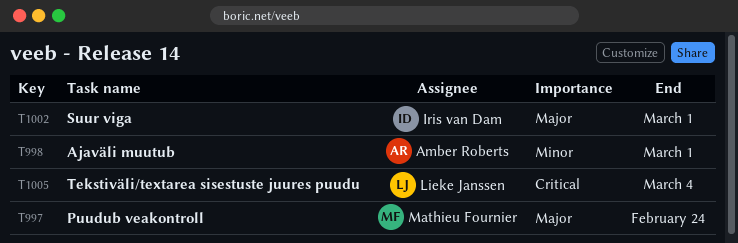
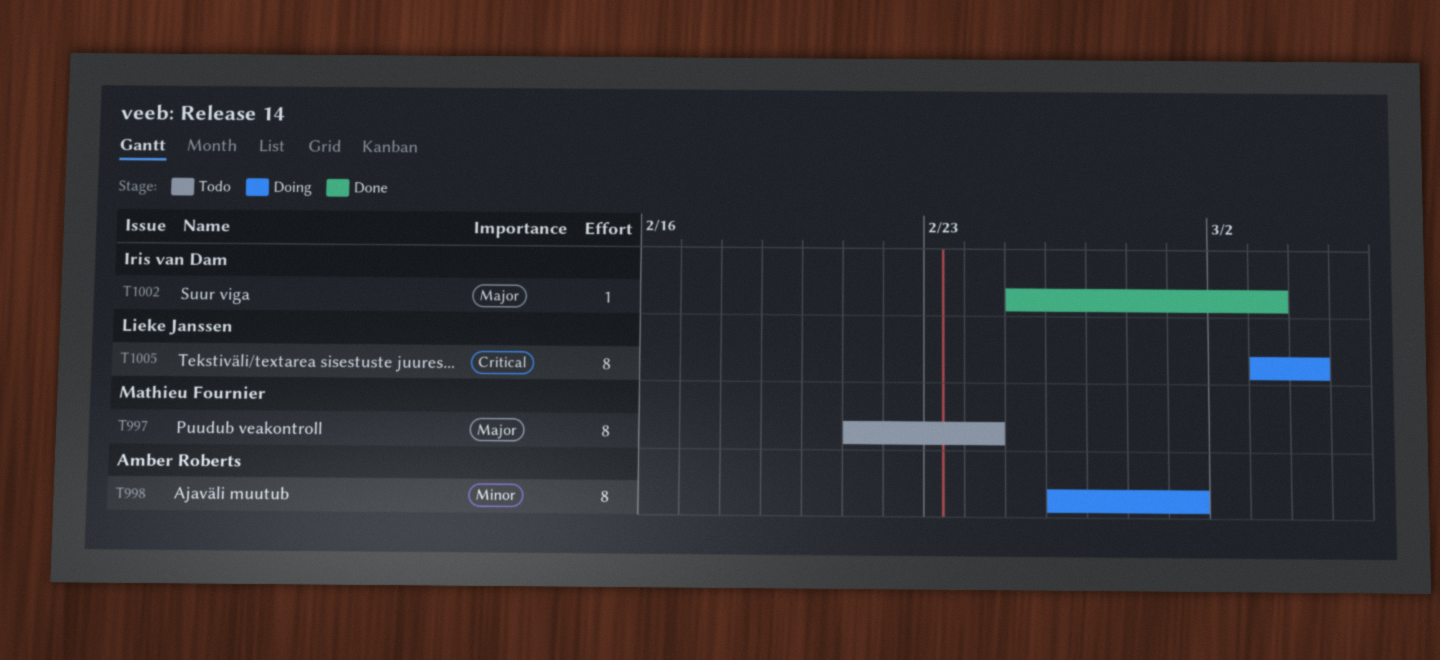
T1002, due: Mar 1 -> Mar 3

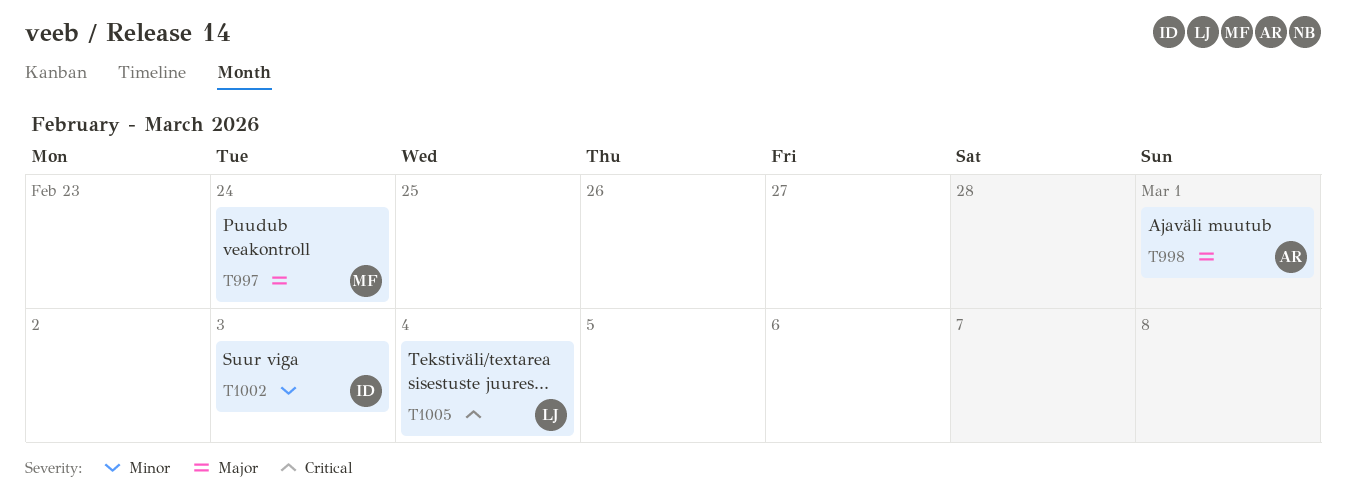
T998, priority: Minor -> Major
T1002, priority: Major -> Minor

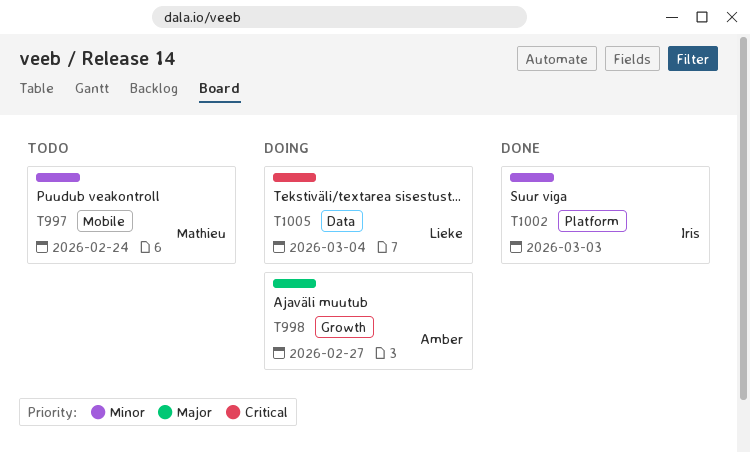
T997, priority: Major -> Minor
T998, due: Mar 1 -> Feb 27

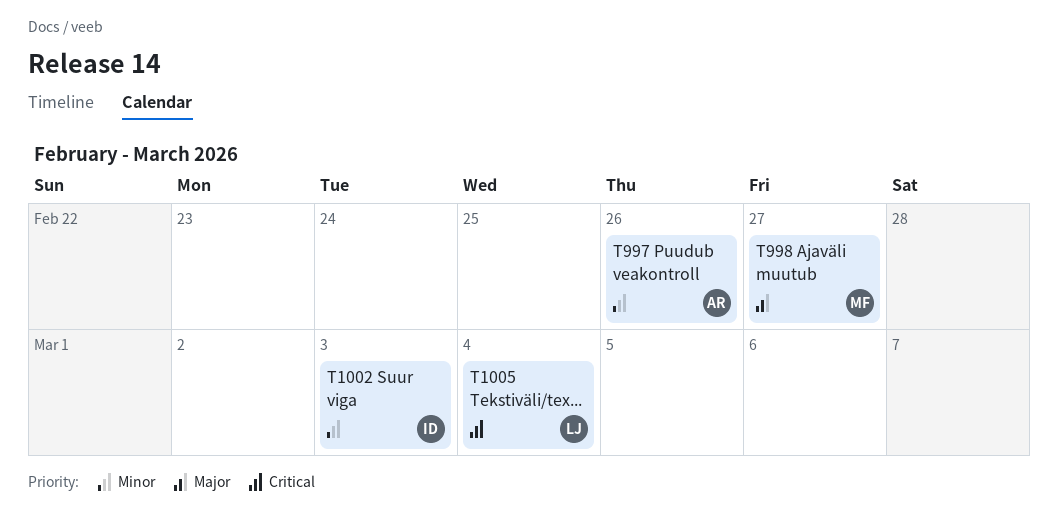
T997, owner: Mathieu -> Amber
T997, due: Feb 24 -> Feb 26
T998, owner: Amber -> Mathieu

